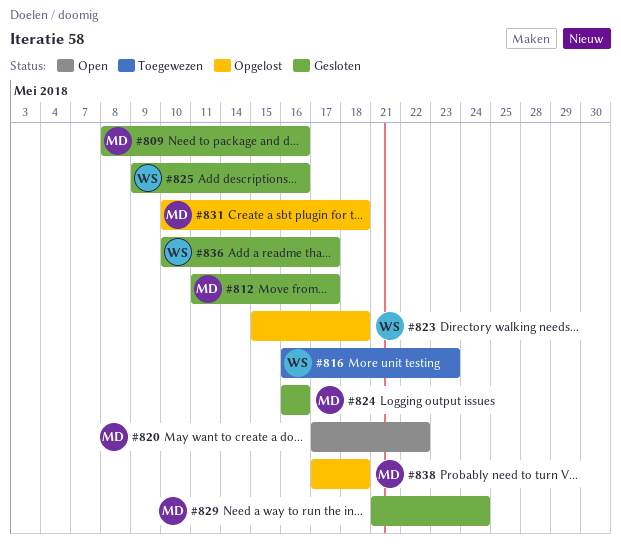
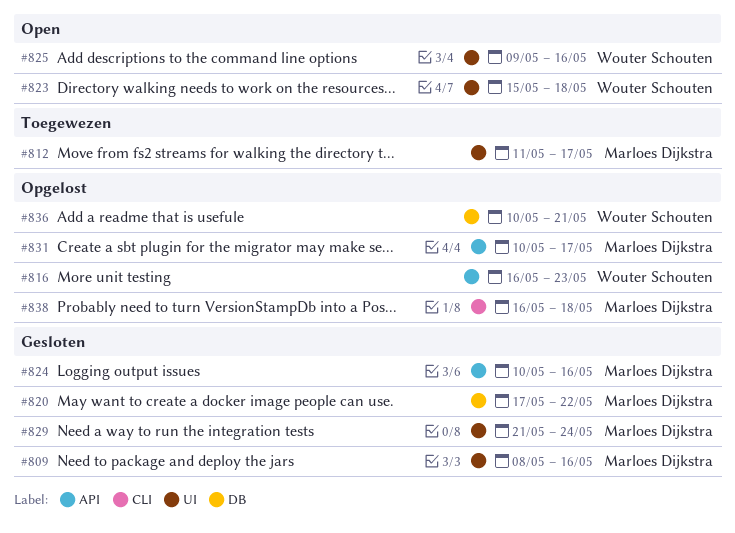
#812, status: Gesloten -> Toegewezen
#816, status: Toegewezen -> Opgelost
#820, status: Open -> Gesloten
#823, status: Opgelost -> Open
#824, start: May 16 -> May 10
#825, status: Gesloten -> Open
#831, due: May 18 -> May 17
#836, status: Gesloten -> Opgelost
#836, due: May 17 -> May 21
#838, start: May 17 -> May 16

